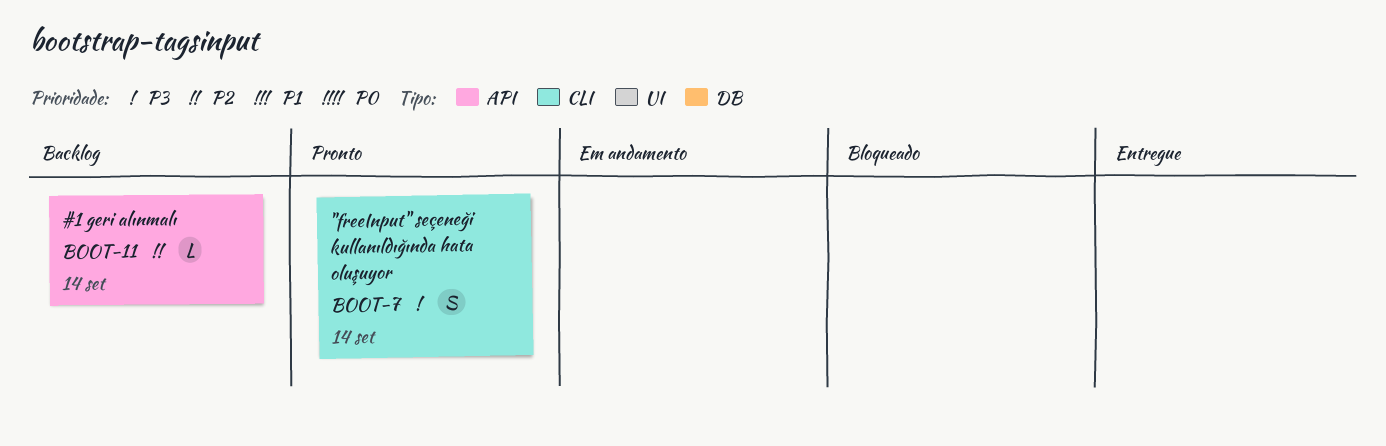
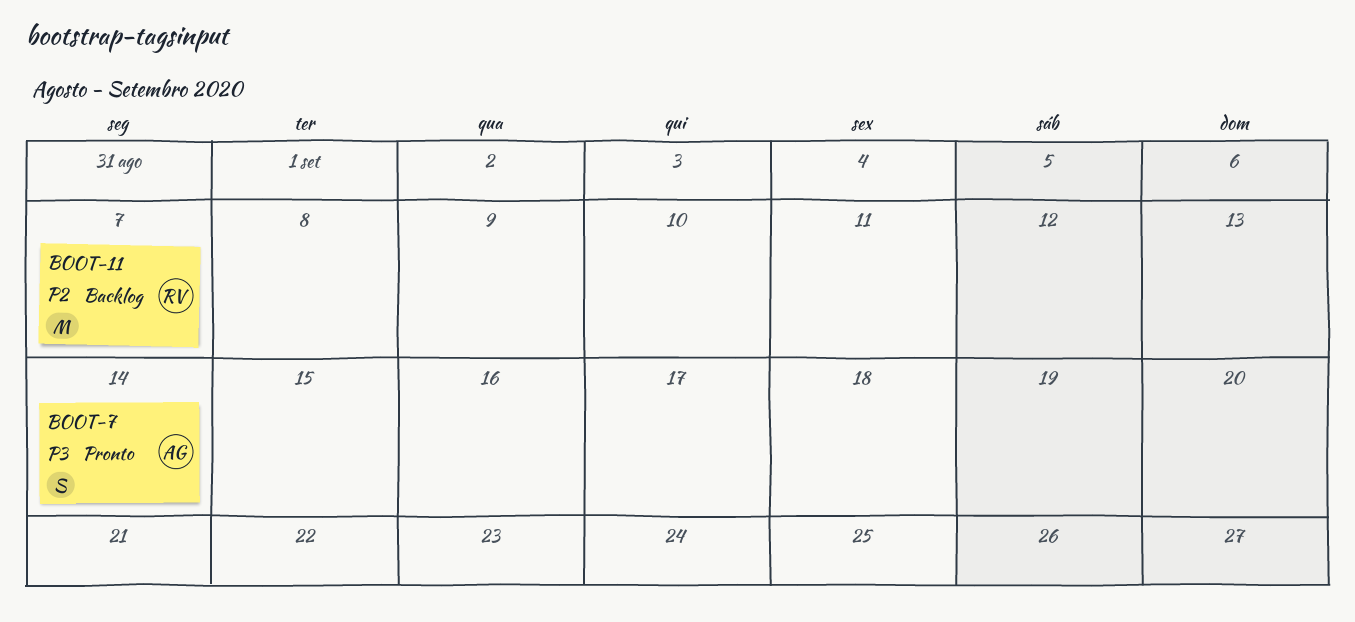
BOOT-11, estimate: L -> M
BOOT-11, due: Sep 14 -> Sep 7

